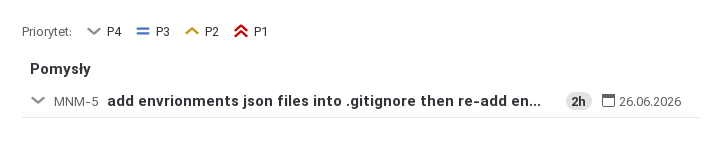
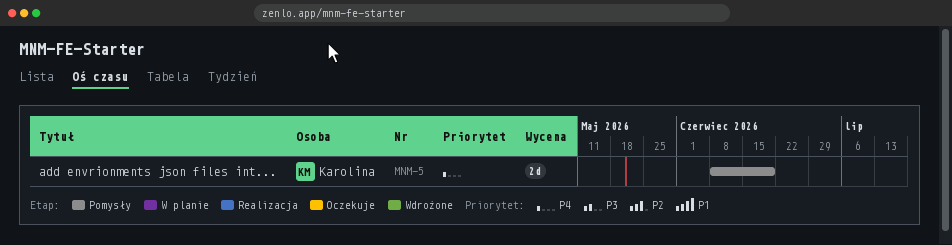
MNM-5, estimate: 2h -> 2d
MNM-5, due: Jun 26 -> Jun 19

